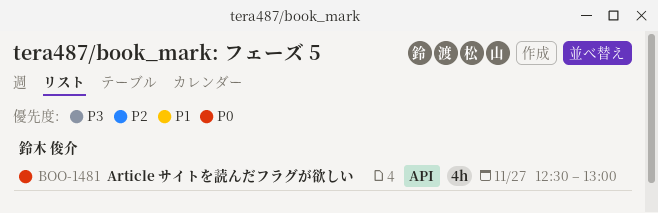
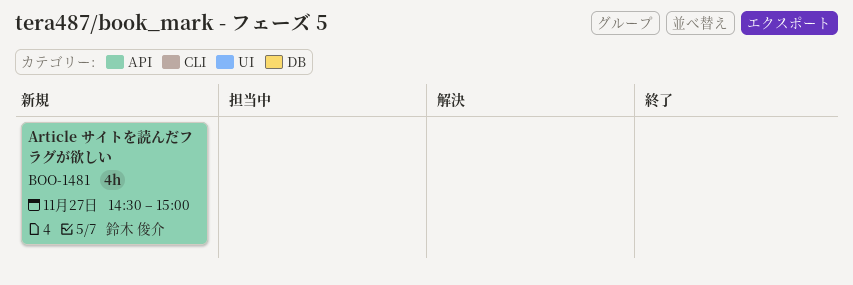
BOO-1481, begins: 12:30 -> 14:30
BOO-1481, ends: 13:00 -> 15:00

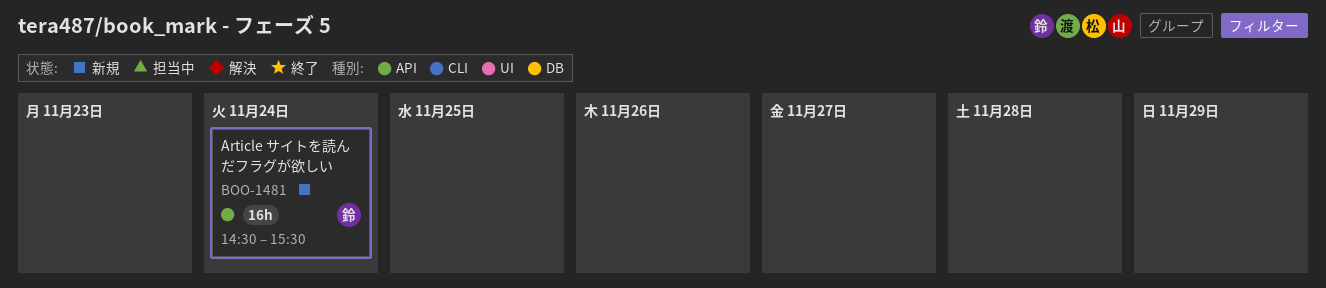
BOO-1481, estimate: 4h -> 16h
BOO-1481, day: Nov 27 -> Nov 24
BOO-1481, ends: 15:00 -> 15:30

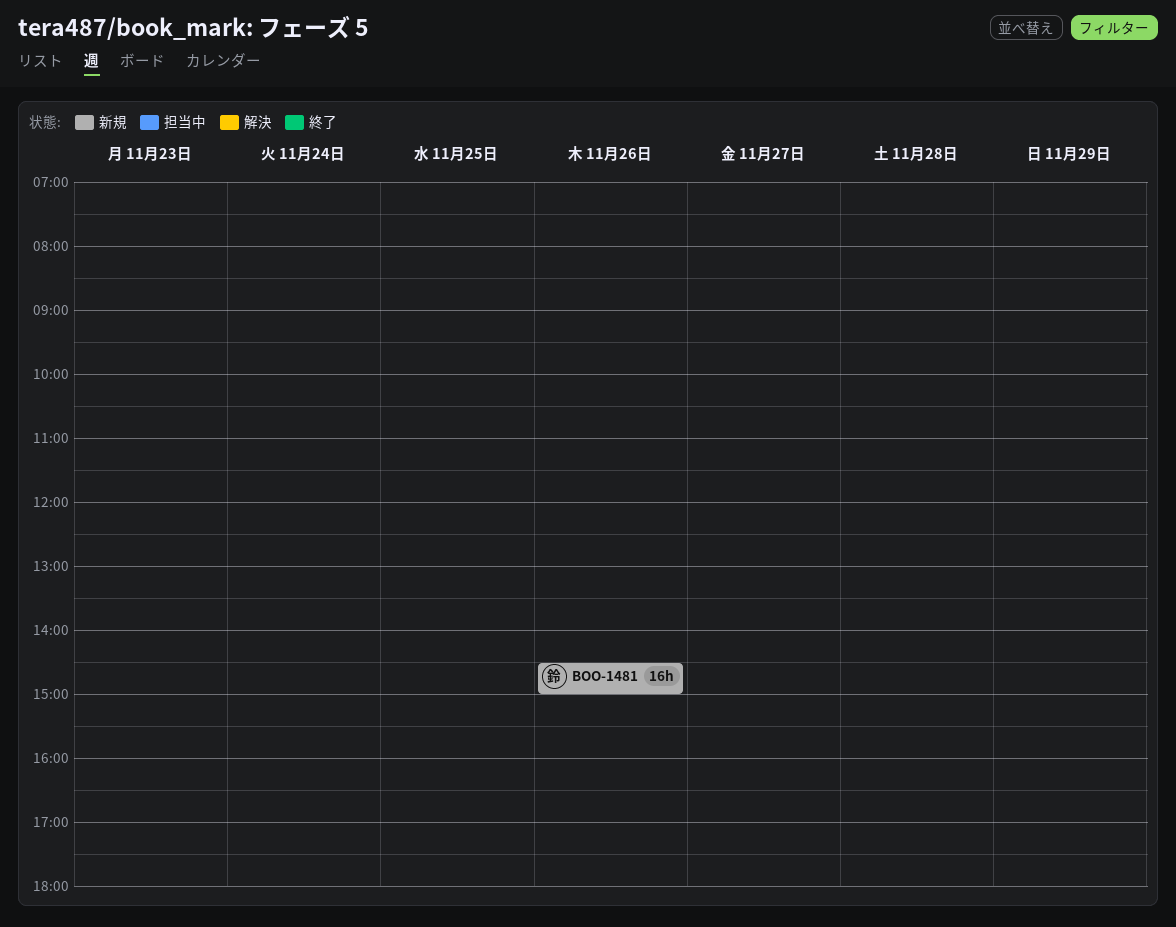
BOO-1481, day: Nov 24 -> Nov 26
BOO-1481, ends: 15:30 -> 15:00

